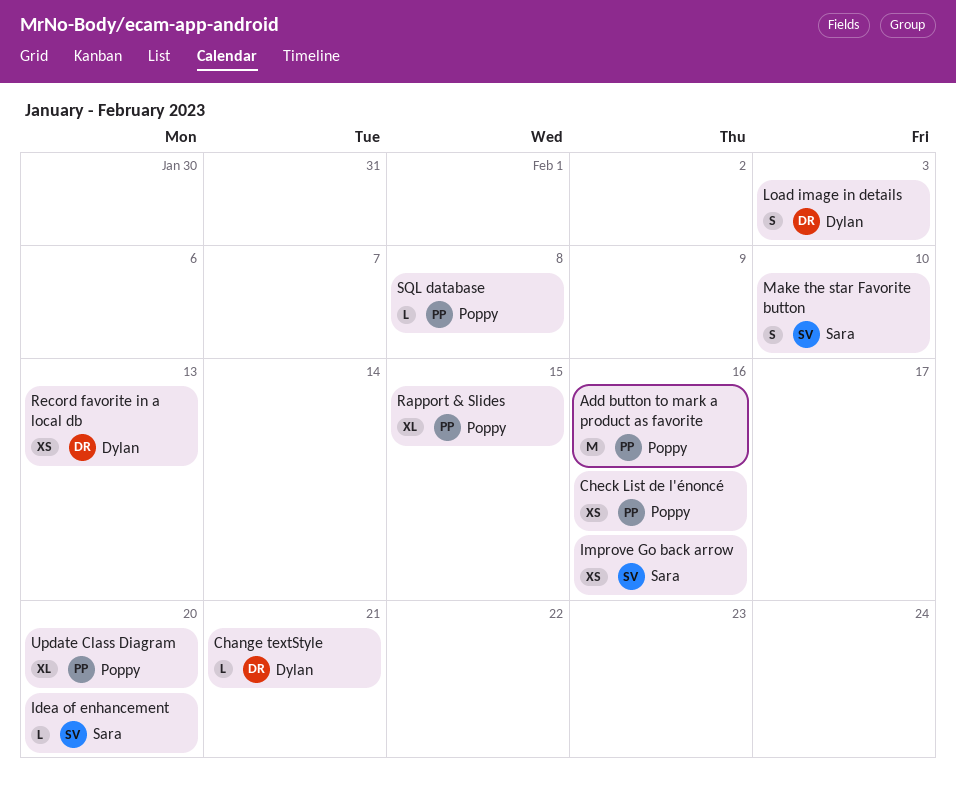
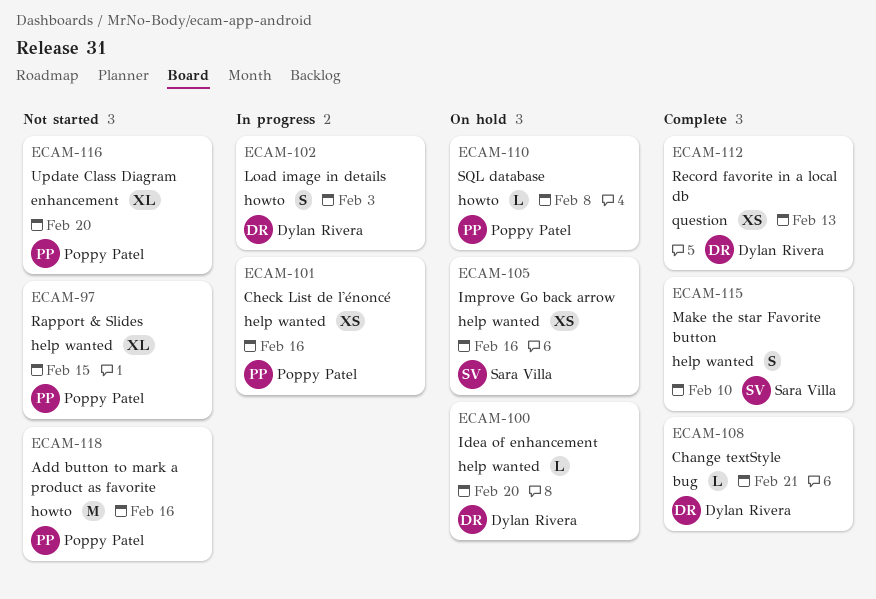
Idea of enhancement, owner: Sara Villa -> Dylan Rivera

